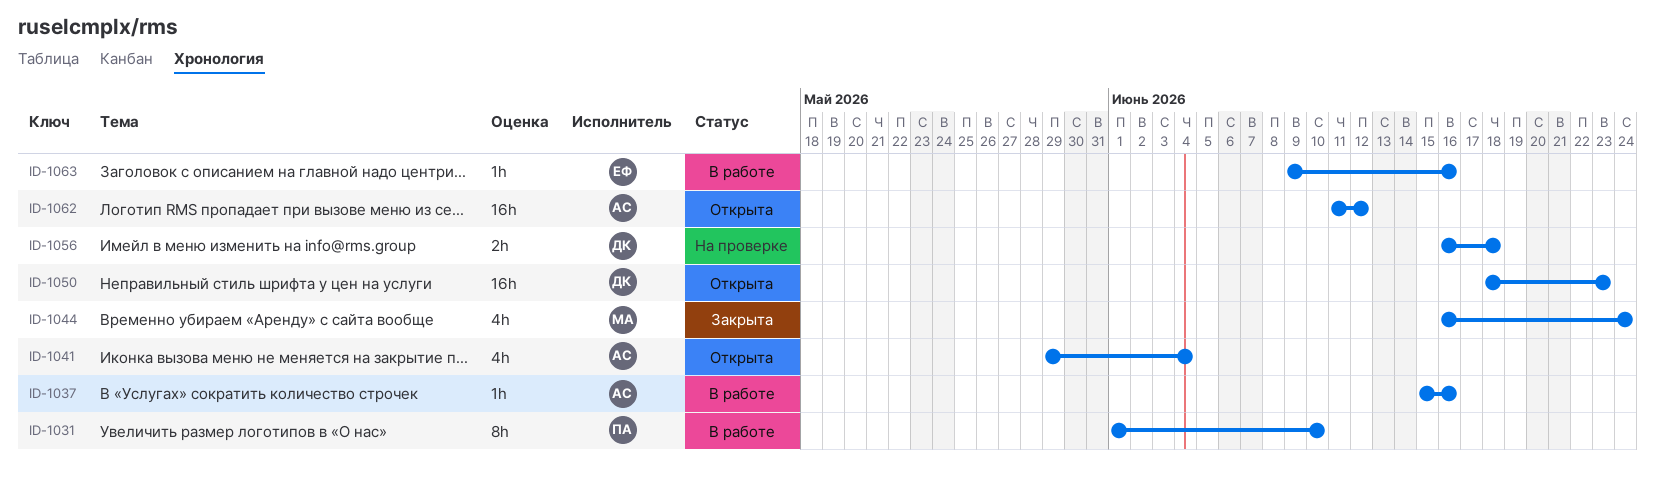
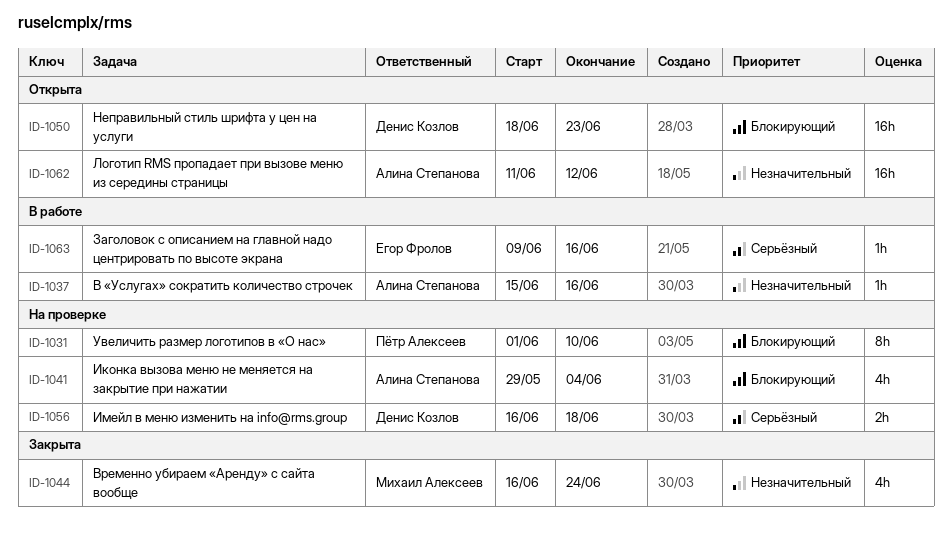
ID-1031, status: В работе -> На проверке
ID-1041, status: Открыта -> На проверке

